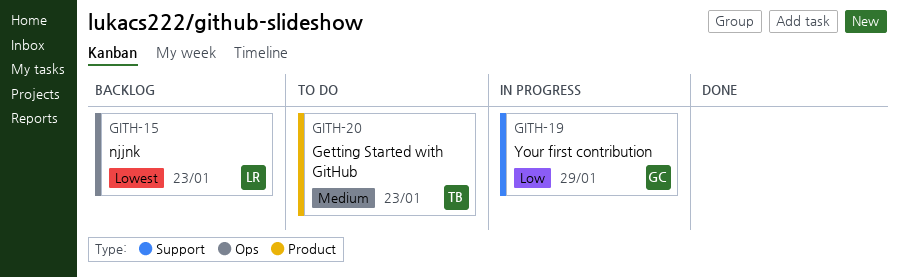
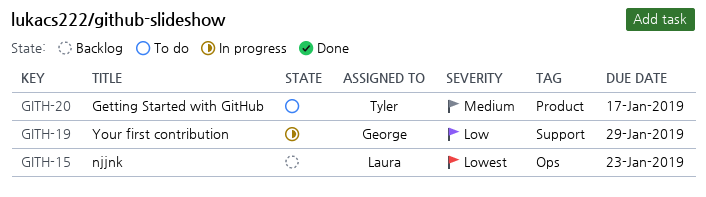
GITH-20, due: Jan 23 -> Jan 17

